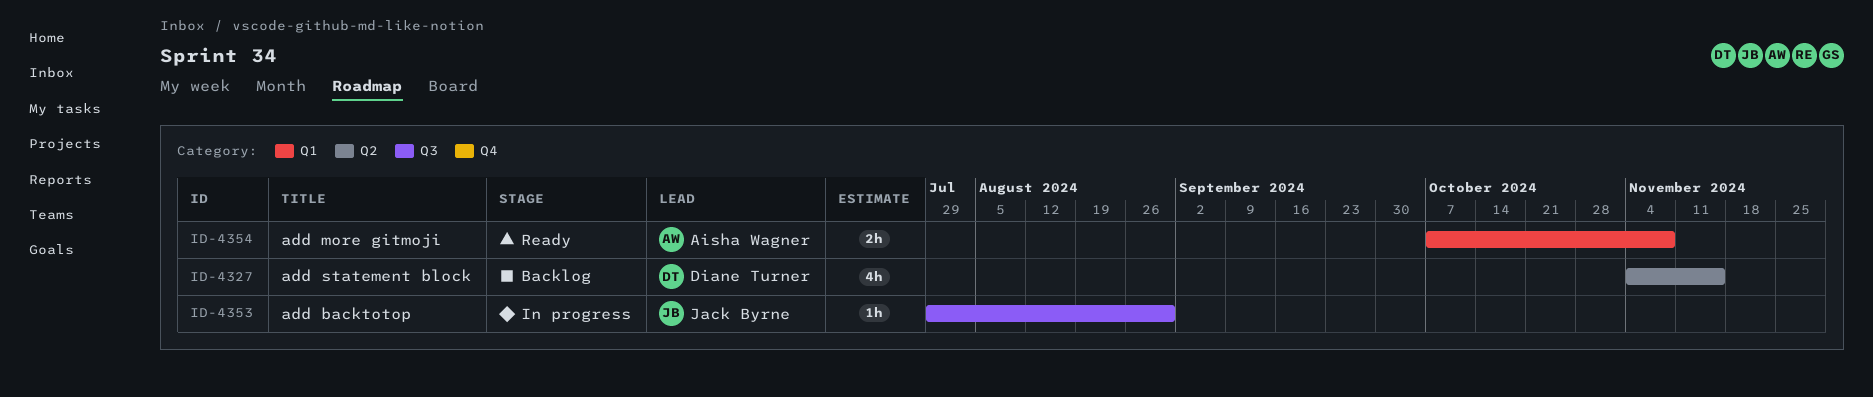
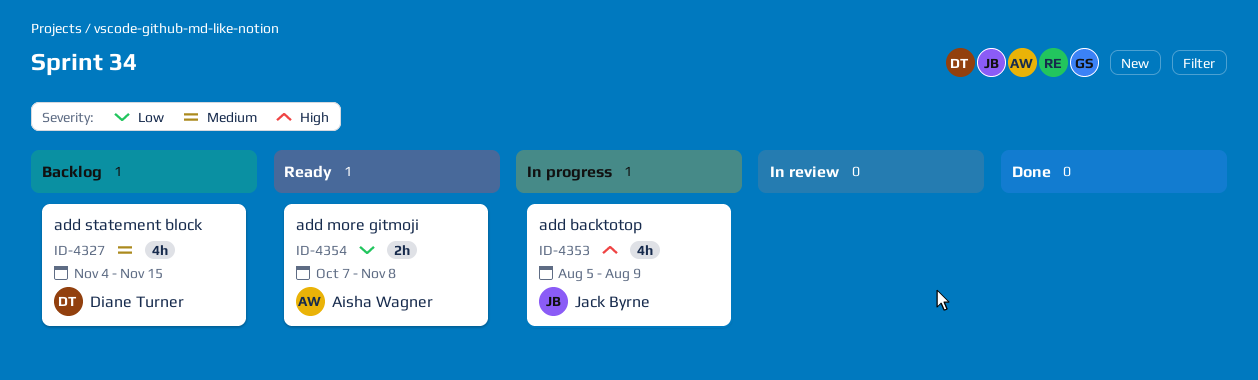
ID-4353, estimate: 1h -> 4h
ID-4353, start: Jul 29 -> Aug 5
ID-4353, due: Aug 30 -> Aug 9

